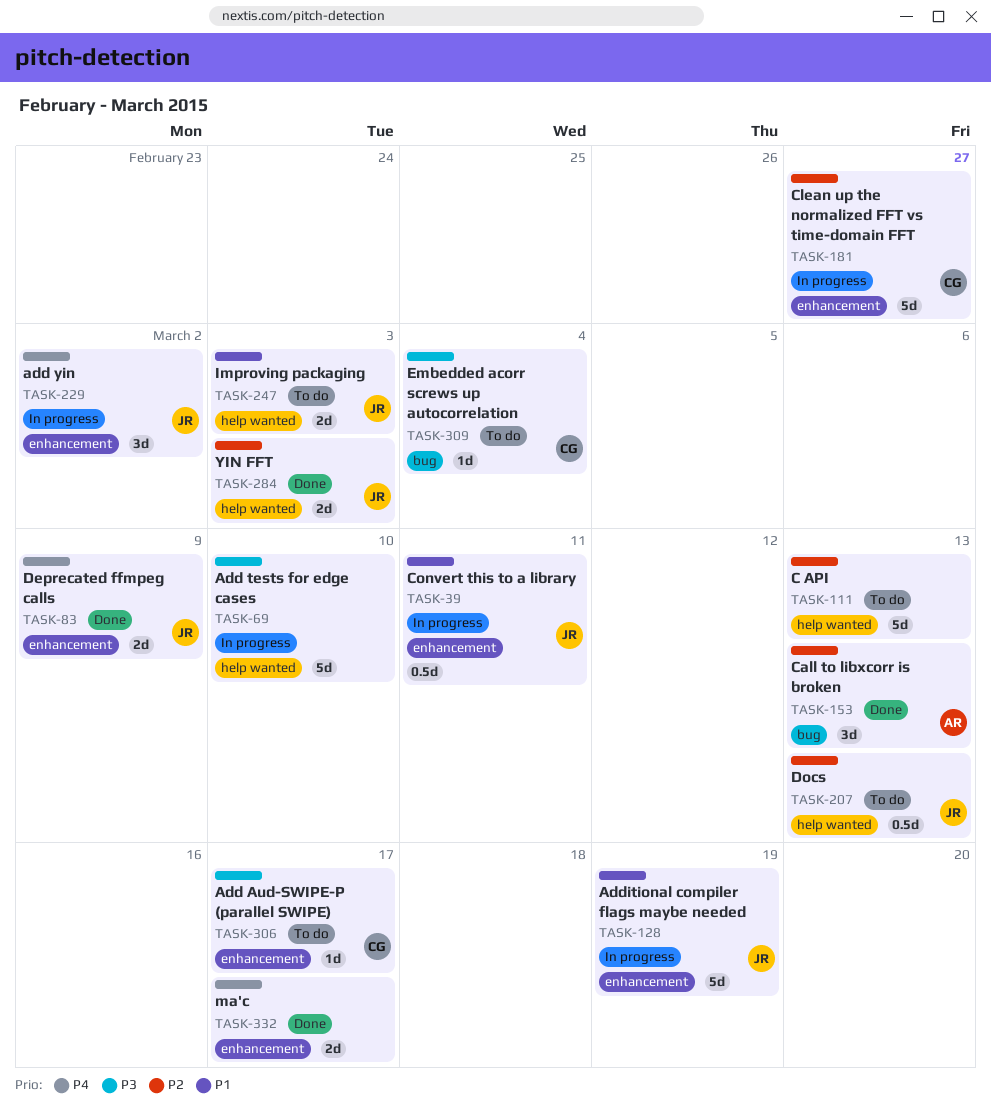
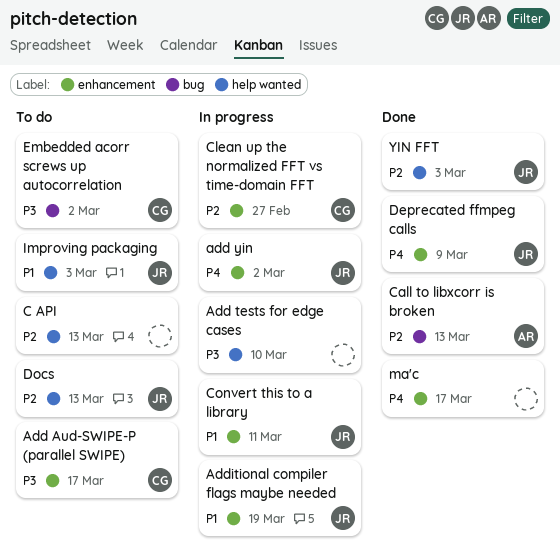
Embedded acorr screws up autocorrelation, due: Mar 4 -> Mar 2

